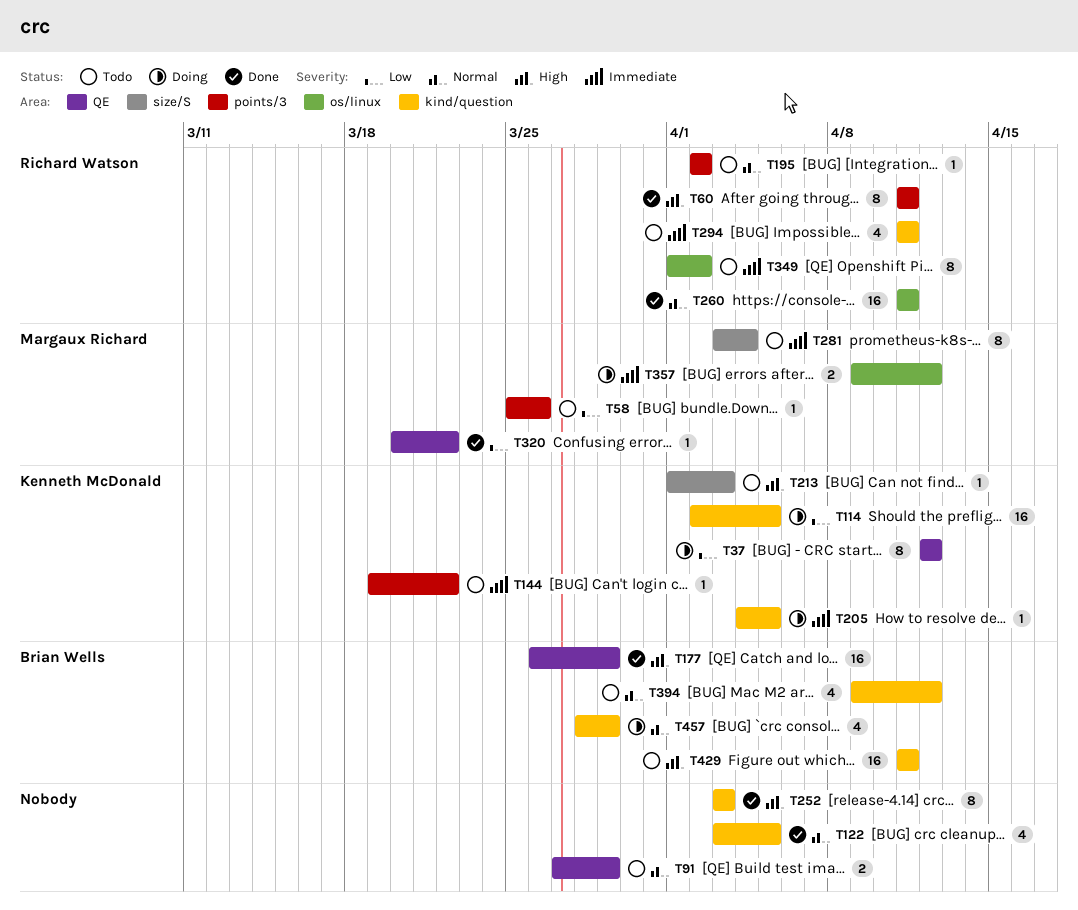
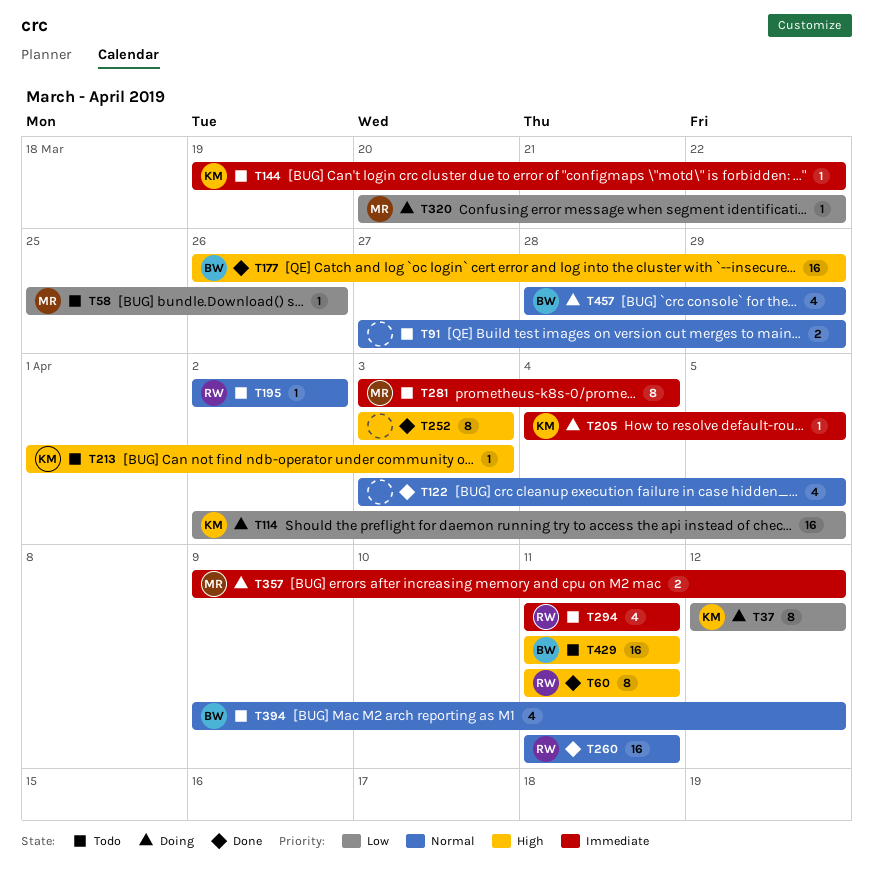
T320, status: Done -> Doing
T349: present -> none

